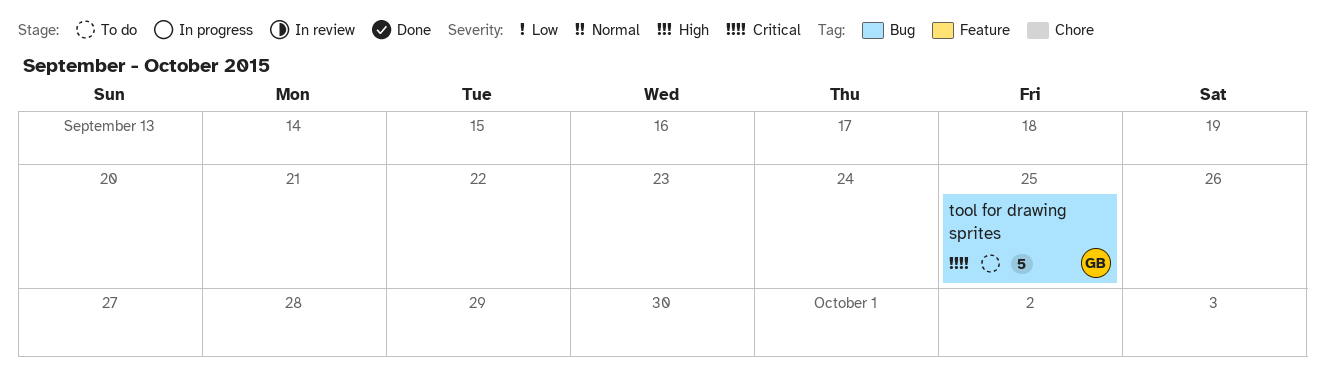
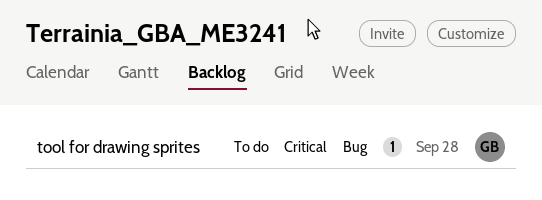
tool for drawing sprites, estimate: 5 -> 1
tool for drawing sprites, due: Sep 25 -> Sep 28

